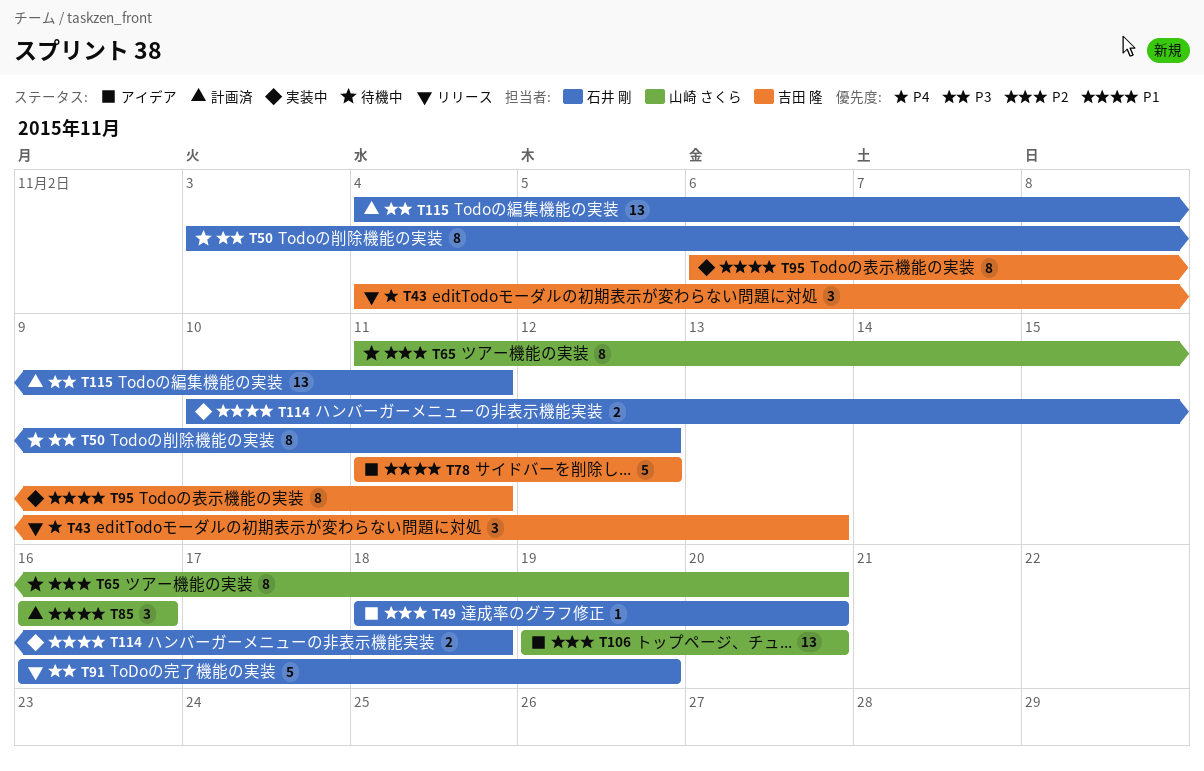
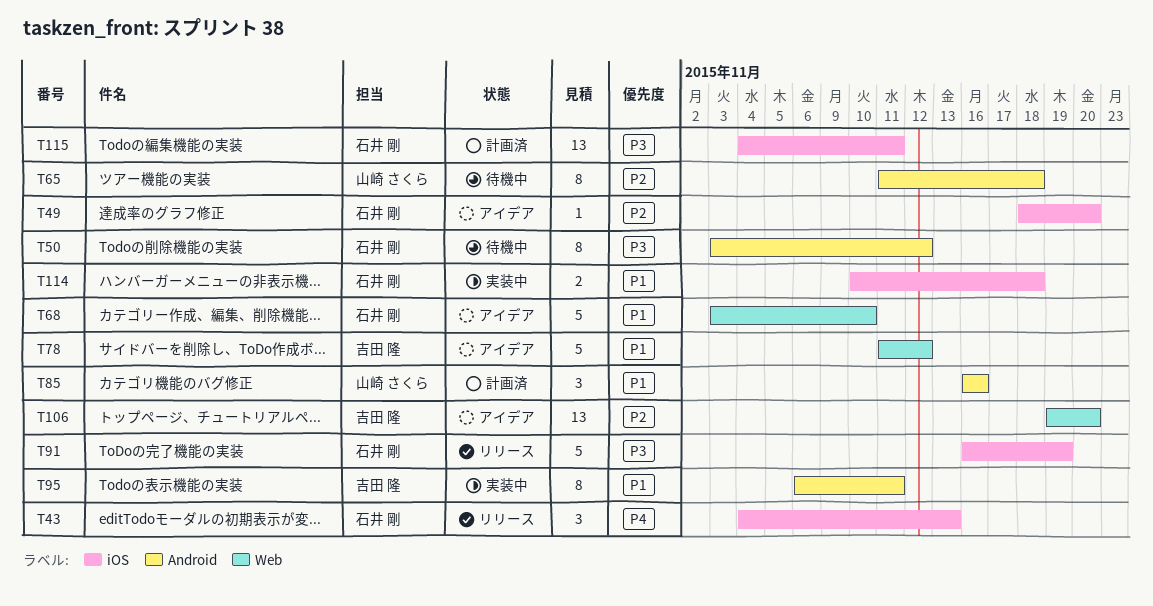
T43, owner: 吉田 隆 -> 石井 剛
T65, due: Nov 20 -> Nov 18
T68: none -> present
T106, owner: 山崎 さくら -> 吉田 隆

